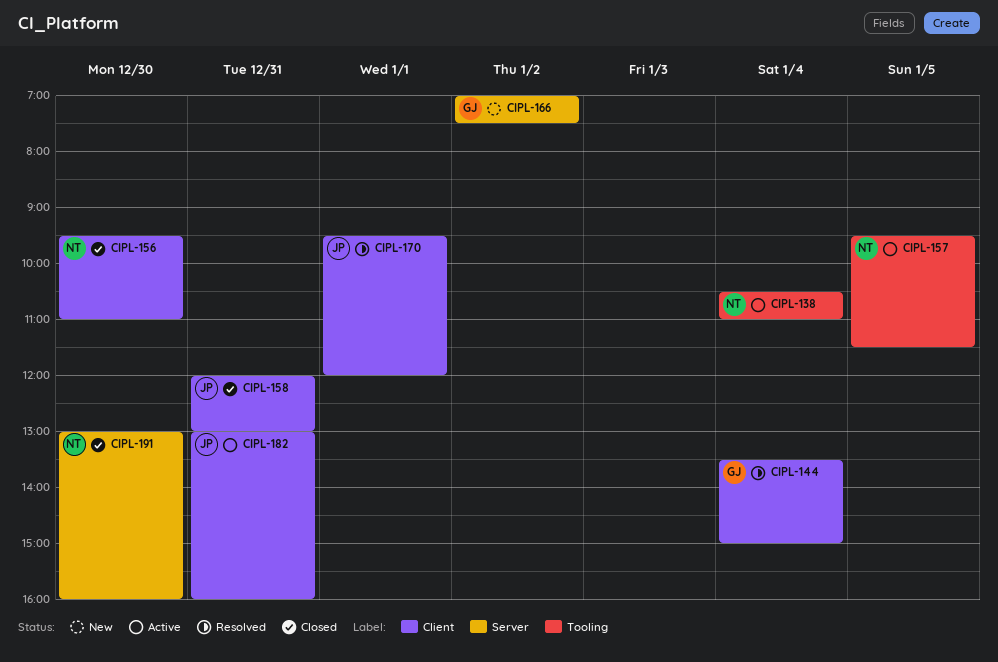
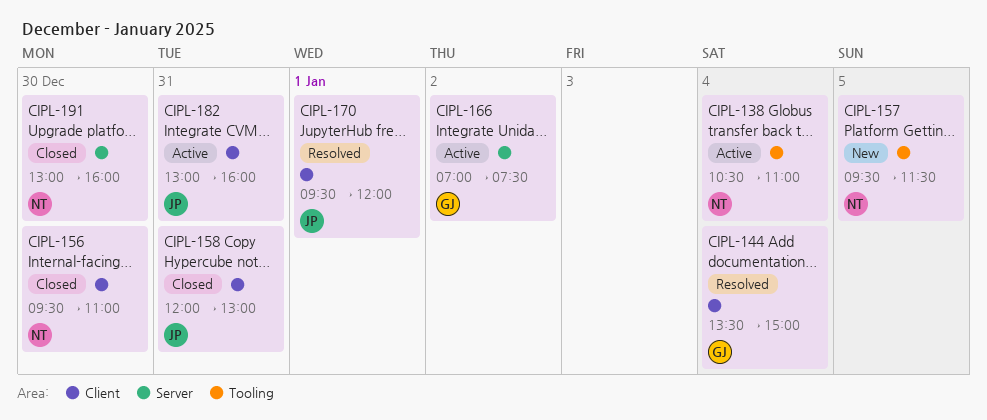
CIPL-157, status: Active -> New
CIPL-166, status: New -> Active

